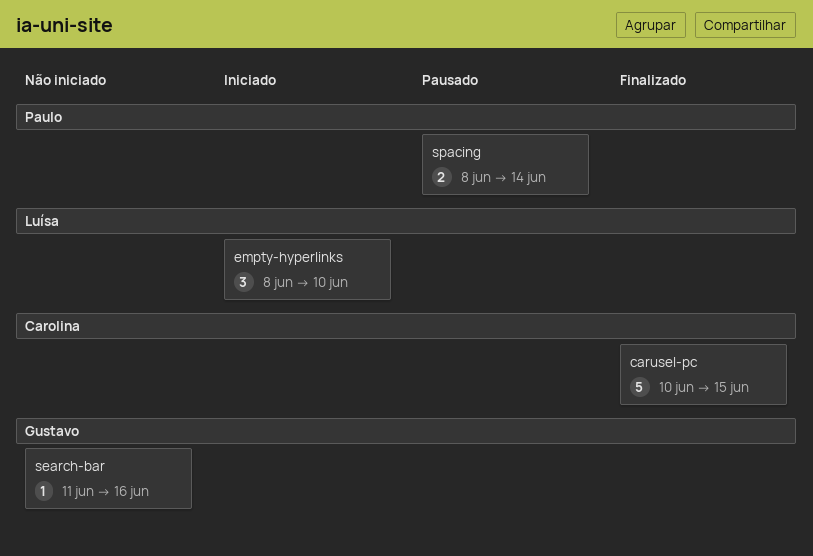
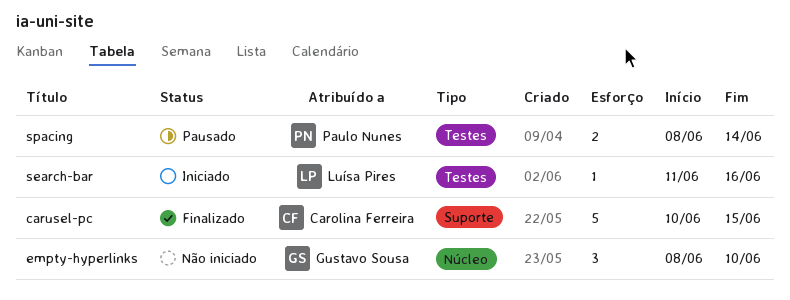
empty-hyperlinks, status: Iniciado -> Não iniciado
empty-hyperlinks, owner: Luísa Pires -> Gustavo Sousa
search-bar, status: Não iniciado -> Iniciado
search-bar, owner: Gustavo Sousa -> Luísa Pires

